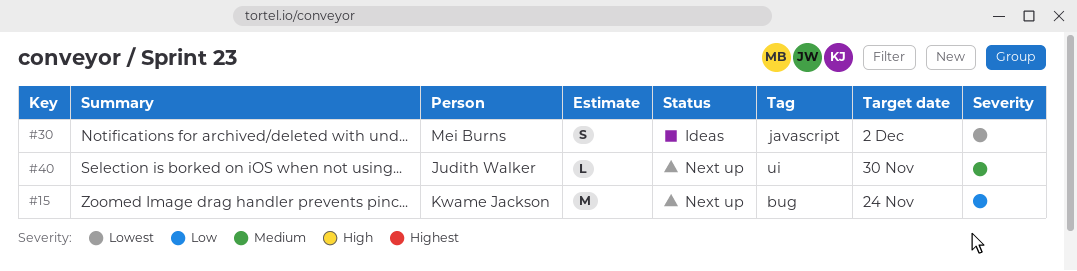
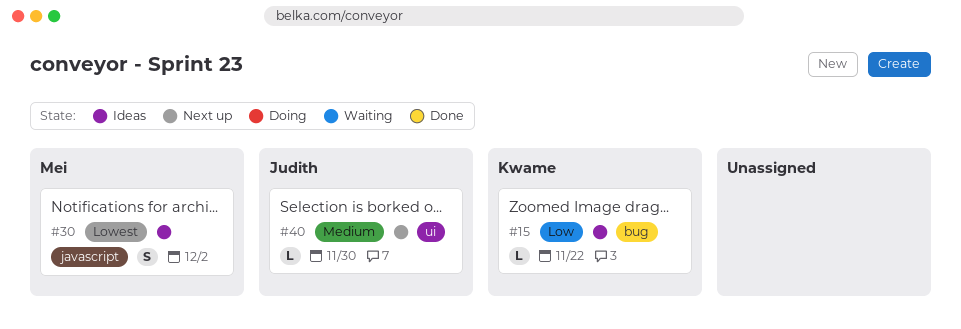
#15, status: Next up -> Ideas
#15, estimate: M -> L
#15, due: Nov 24 -> Nov 22

